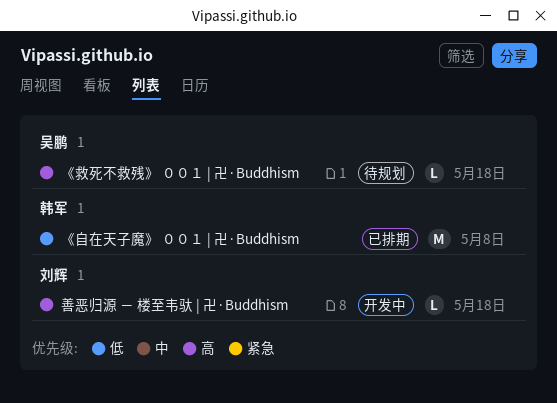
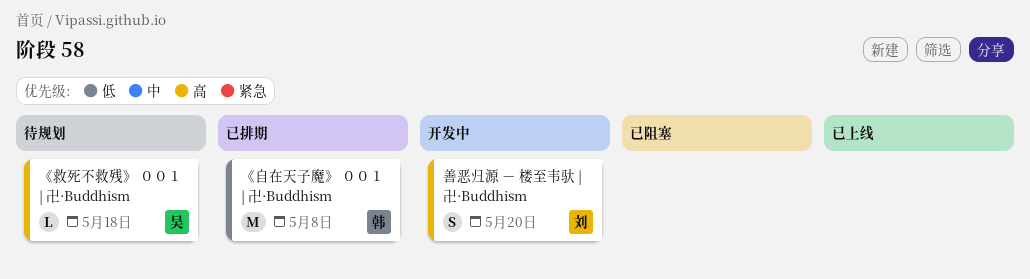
善恶归源 － 楼至韦驮 | 卍·Buddhism, estimate: L -> S
善恶归源 － 楼至韦驮 | 卍·Buddhism, due: May 18 -> May 20

